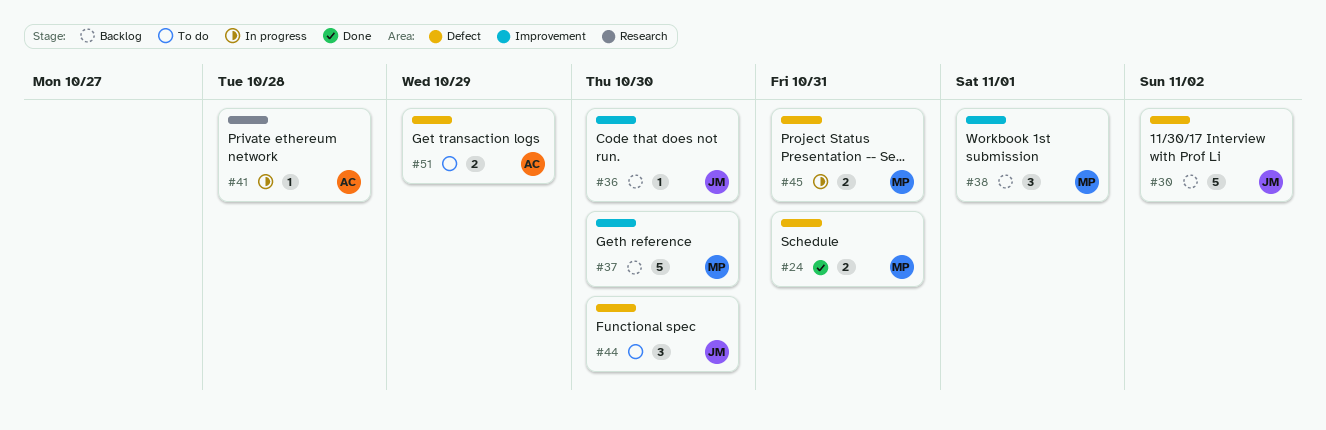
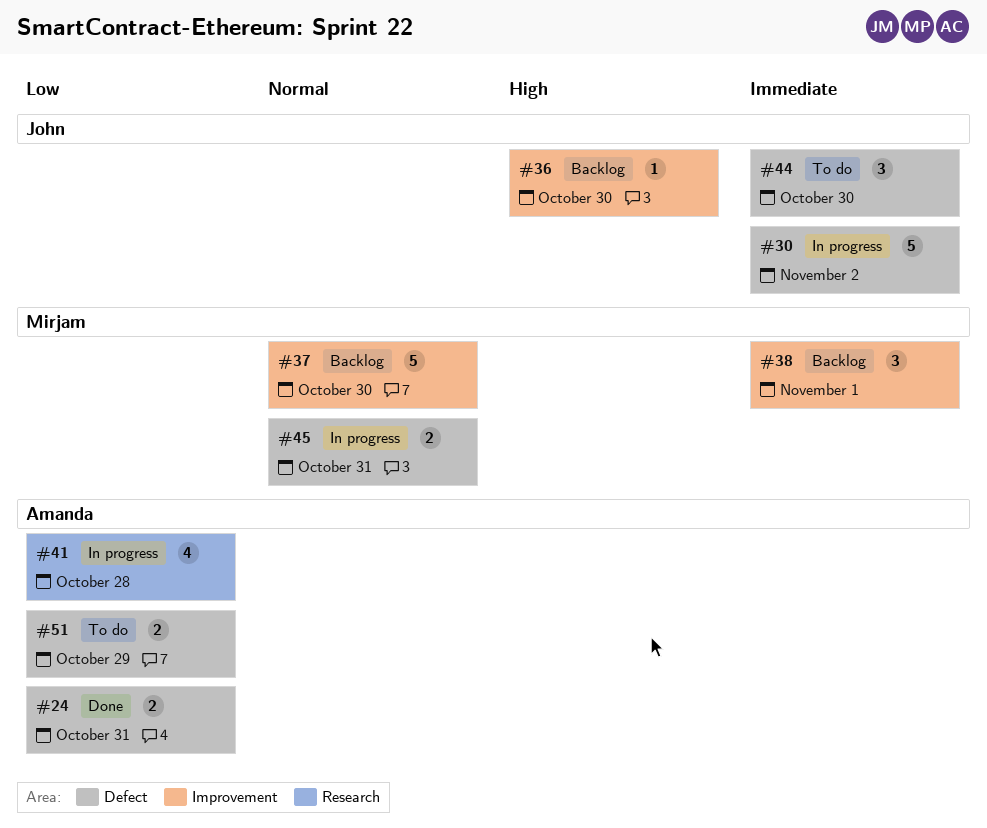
#24, owner: Mirjam -> Amanda
#30, status: Backlog -> In progress
#41, estimate: 1 -> 4

